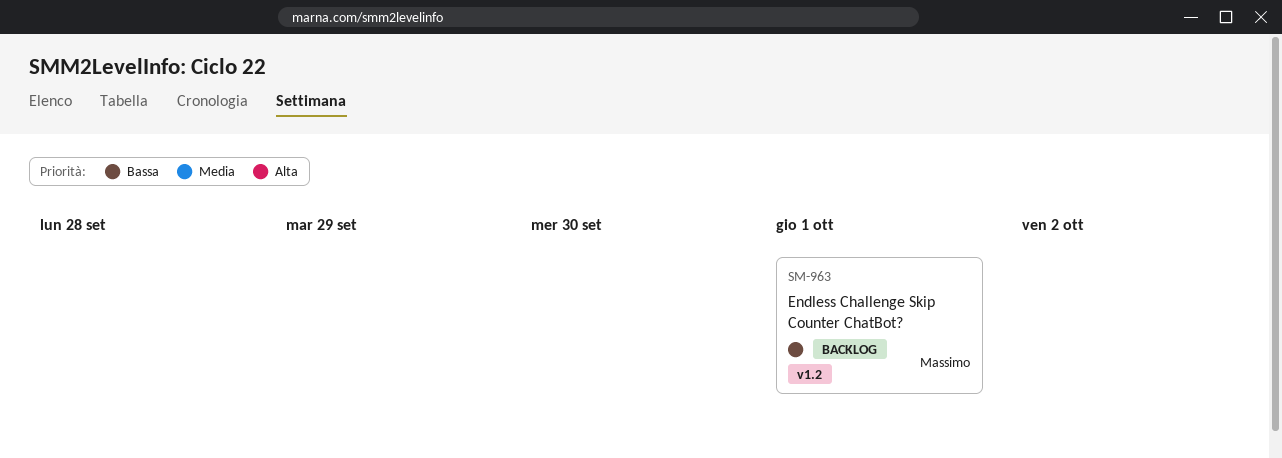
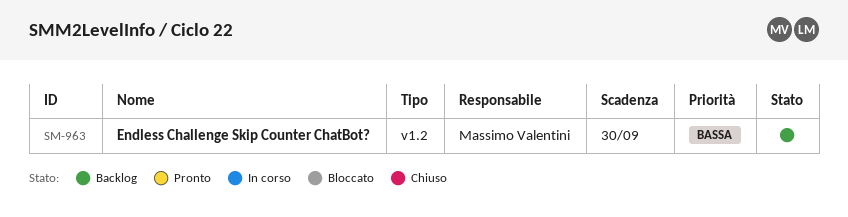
SM-963, due: Oct 1 -> Sep 30

